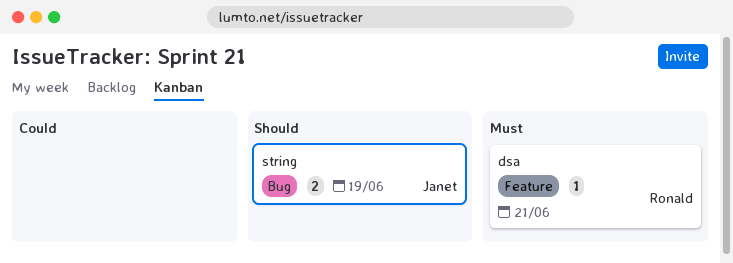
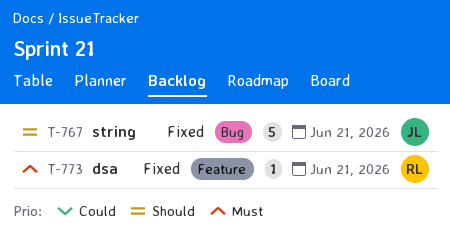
string, estimate: 2 -> 5
string, due: Jun 19 -> Jun 21

